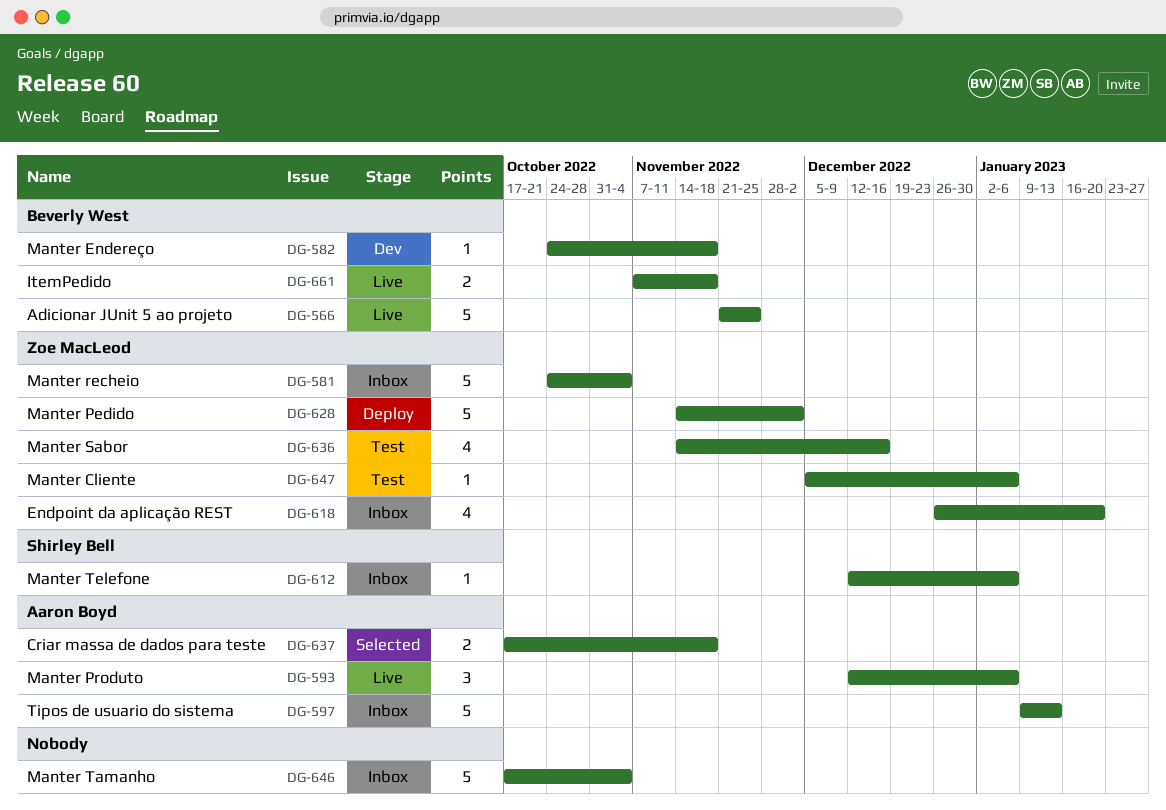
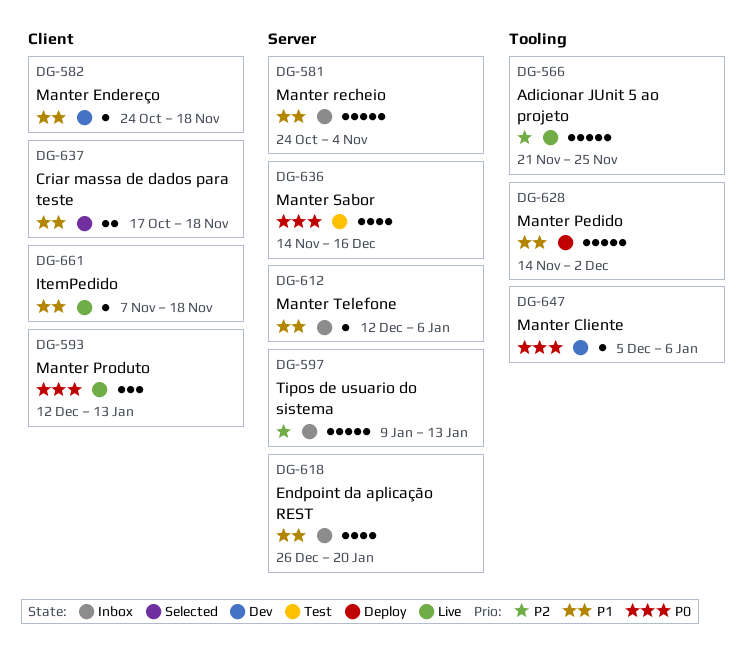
DG-593, due: Jan 6 -> Jan 13
DG-646: present -> none
DG-647, status: Test -> Dev
DG-661, estimate: 2 -> 1

